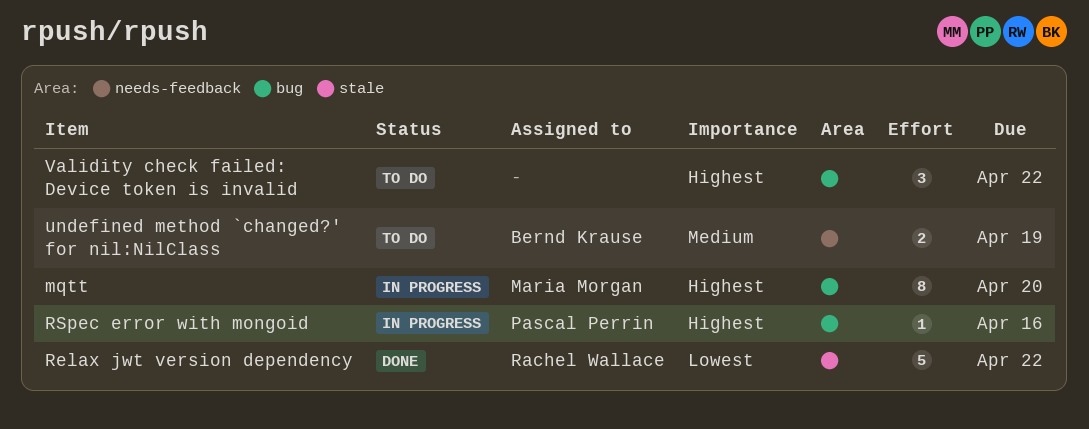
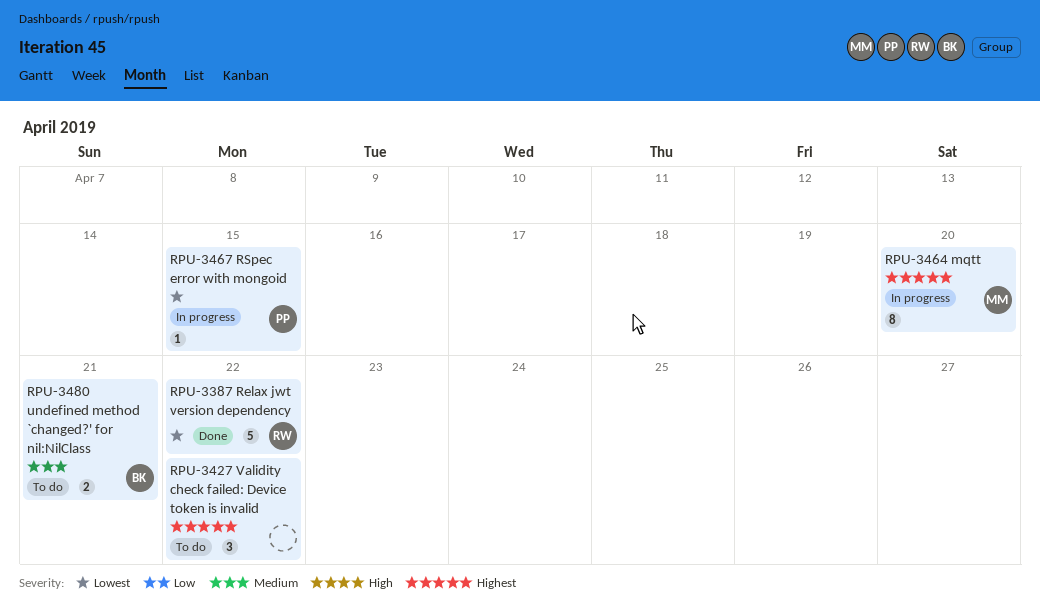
RSpec error with mongoid, priority: Highest -> Lowest
RSpec error with mongoid, due: Apr 16 -> Apr 15
undefined method `changed?' for nil:NilClass, due: Apr 19 -> Apr 21

